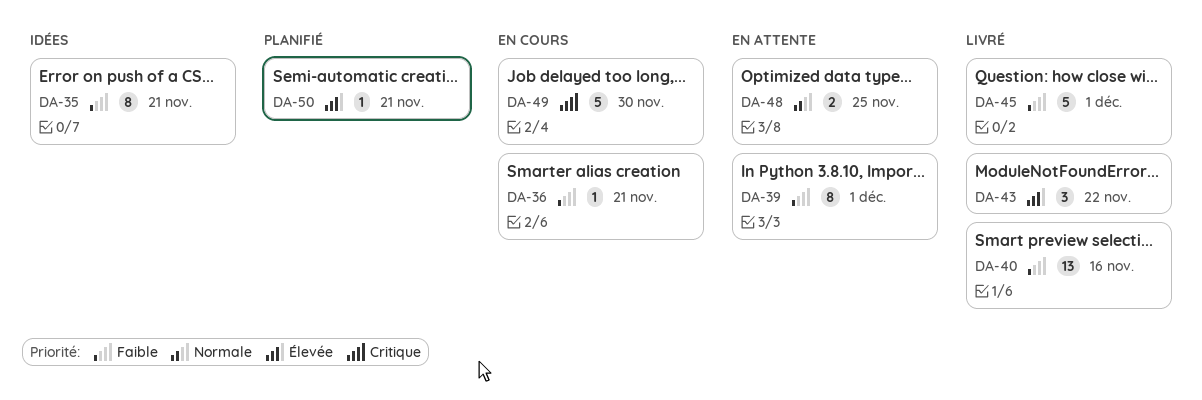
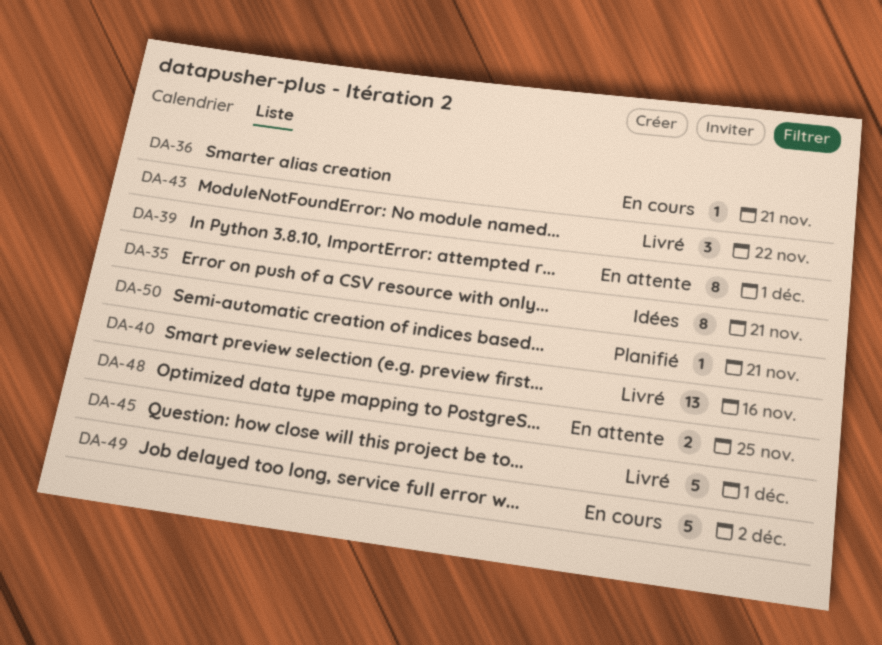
DA-49, due: Nov 30 -> Dec 2

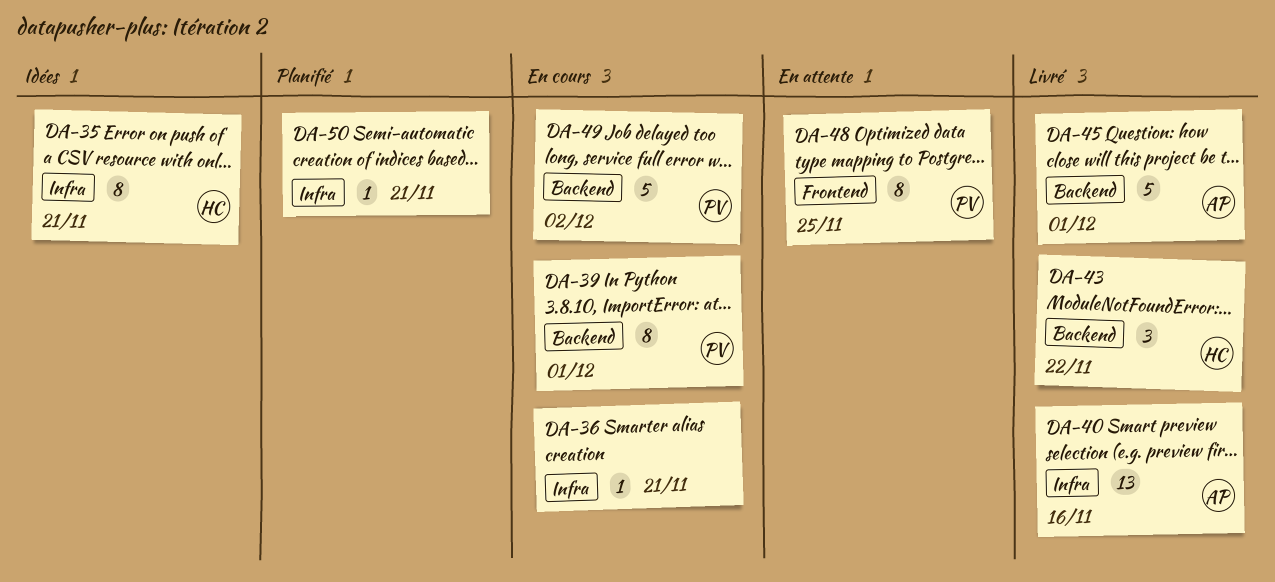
DA-39, status: En attente -> En cours
DA-48, estimate: 2 -> 8

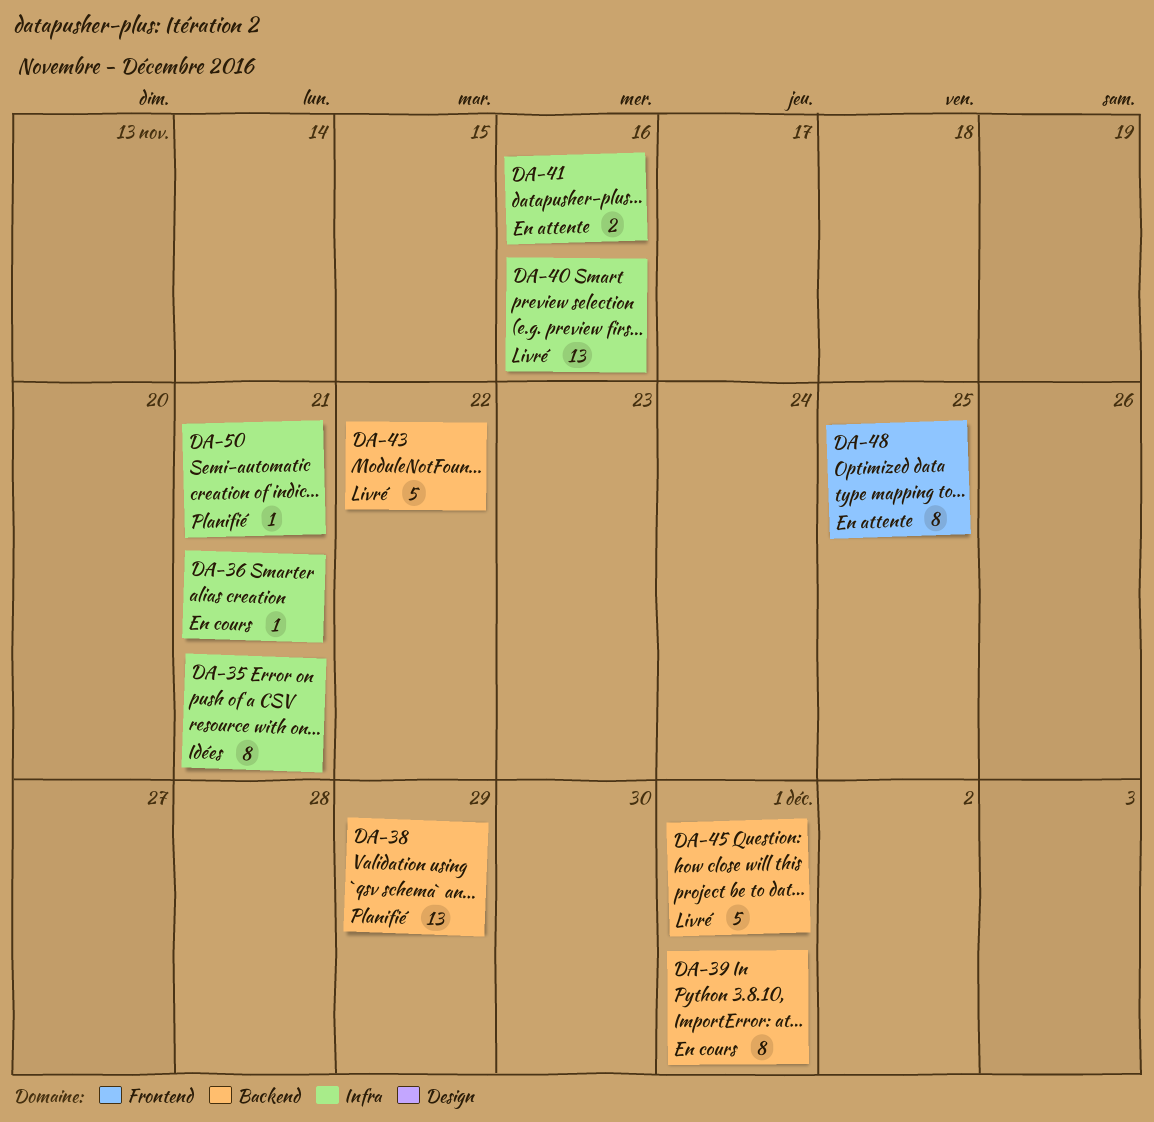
DA-38: none -> present
DA-41: none -> present
DA-43, estimate: 3 -> 5
DA-49: present -> none

